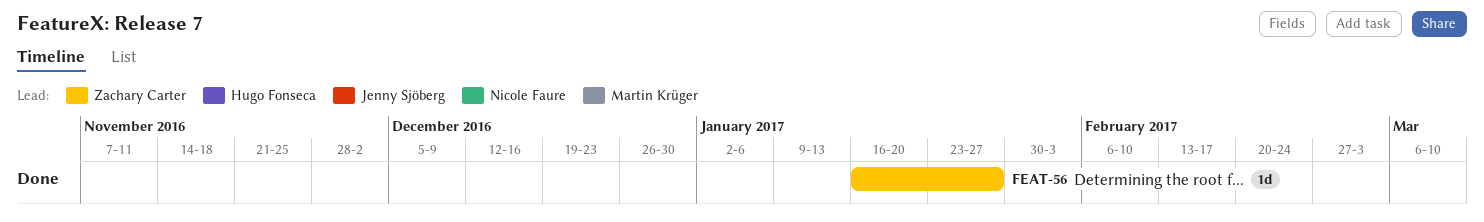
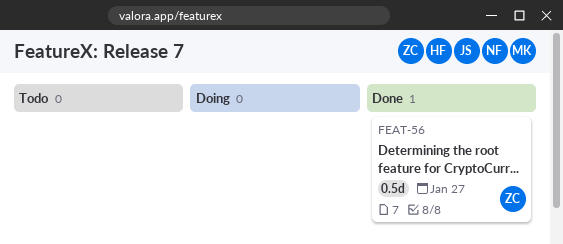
FEAT-56, estimate: 1d -> 0.5d

